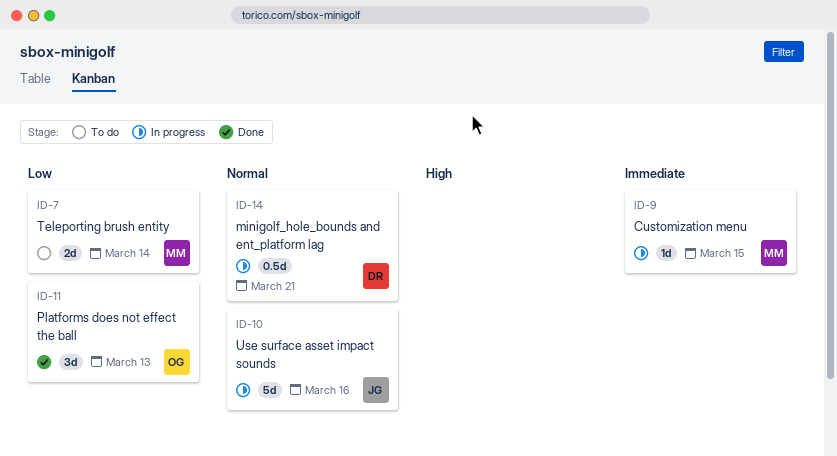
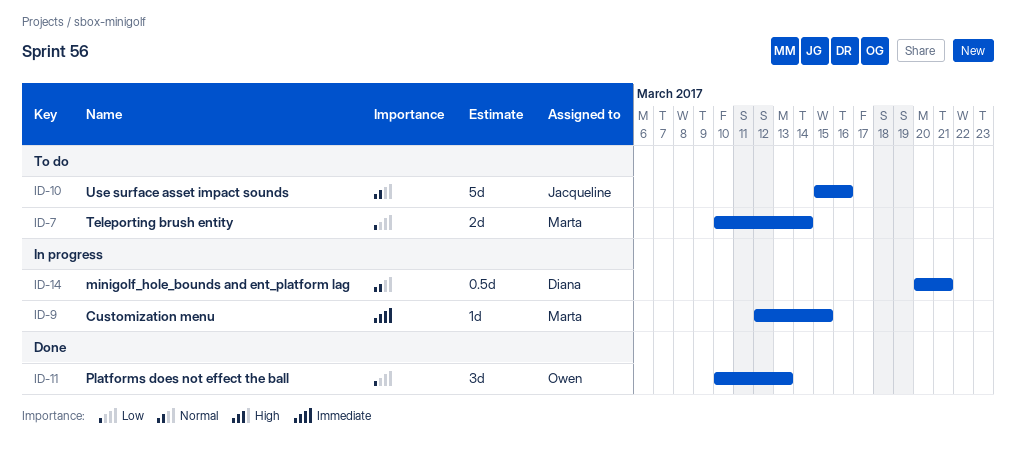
ID-10, status: In progress -> To do

